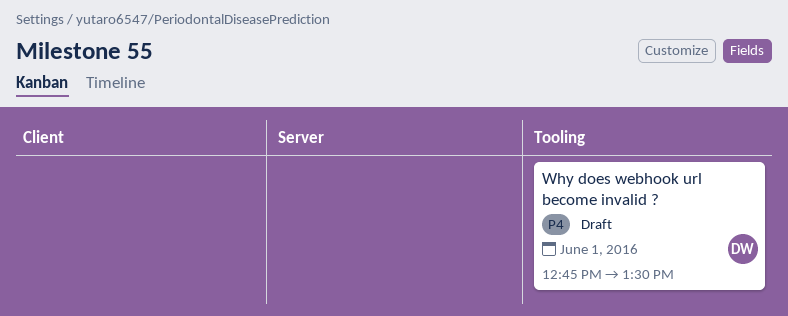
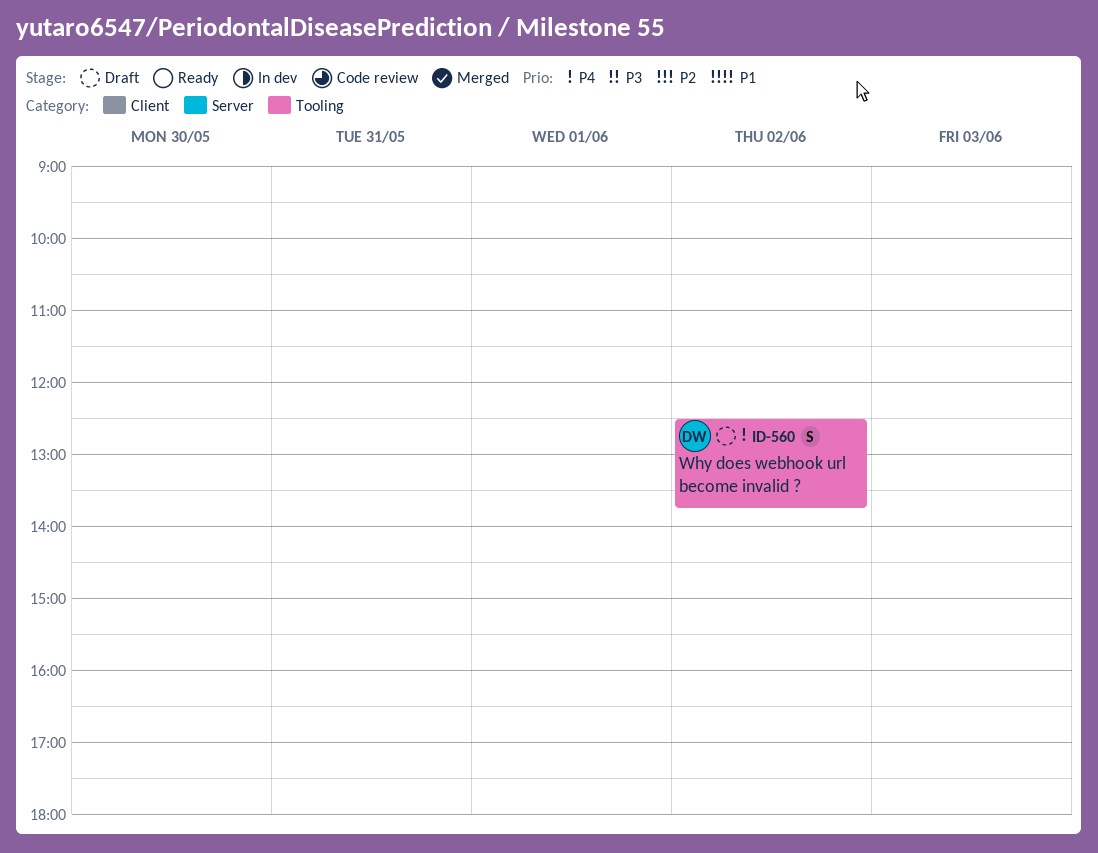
Why does webhook url become invalid ?, day: Jun 1 -> Jun 2
Why does webhook url become invalid ?, begins: 12:45 -> 12:30
Why does webhook url become invalid ?, ends: 13:30 -> 13:45

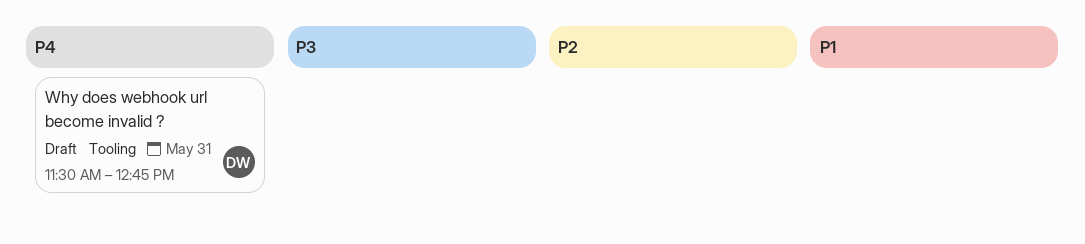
Why does webhook url become invalid ?, day: Jun 2 -> May 31
Why does webhook url become invalid ?, begins: 12:30 -> 11:30
Why does webhook url become invalid ?, ends: 13:45 -> 12:45

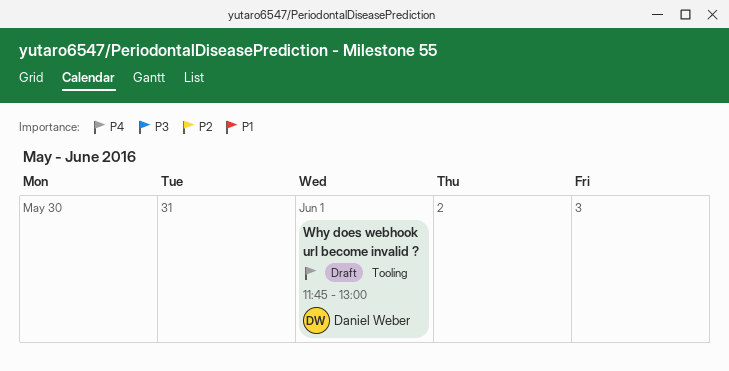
Why does webhook url become invalid ?, day: May 31 -> Jun 1
Why does webhook url become invalid ?, begins: 11:30 -> 11:45
Why does webhook url become invalid ?, ends: 12:45 -> 13:00

